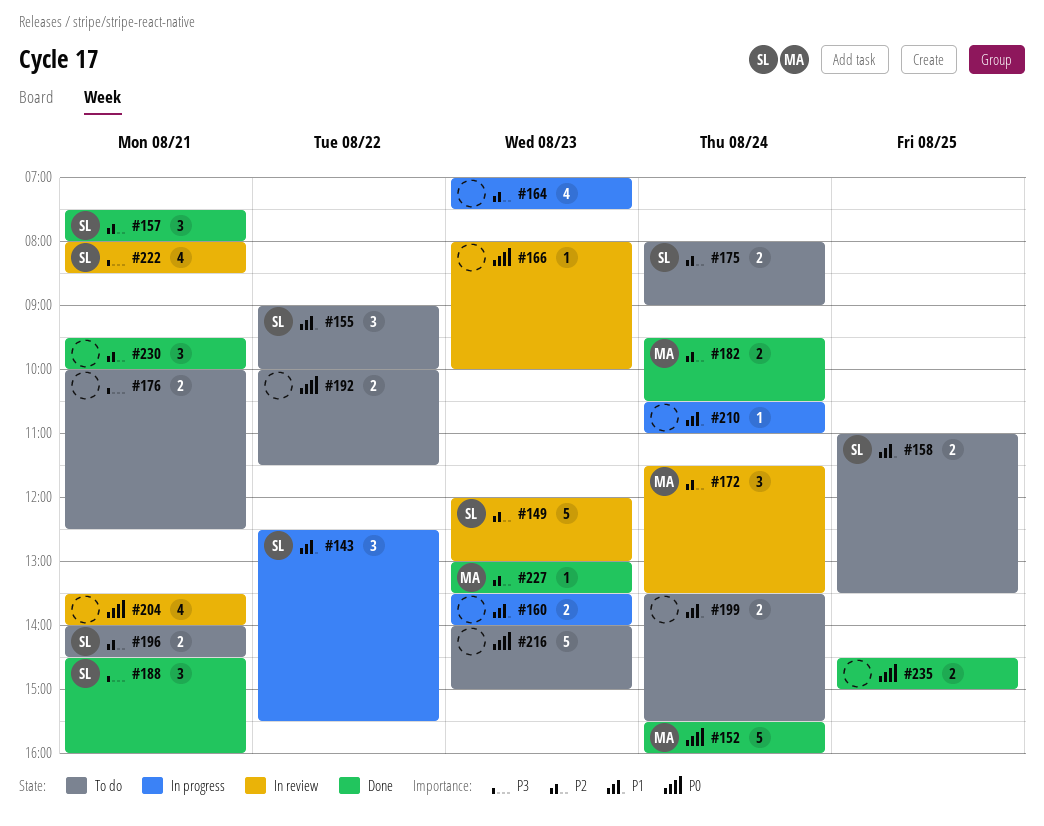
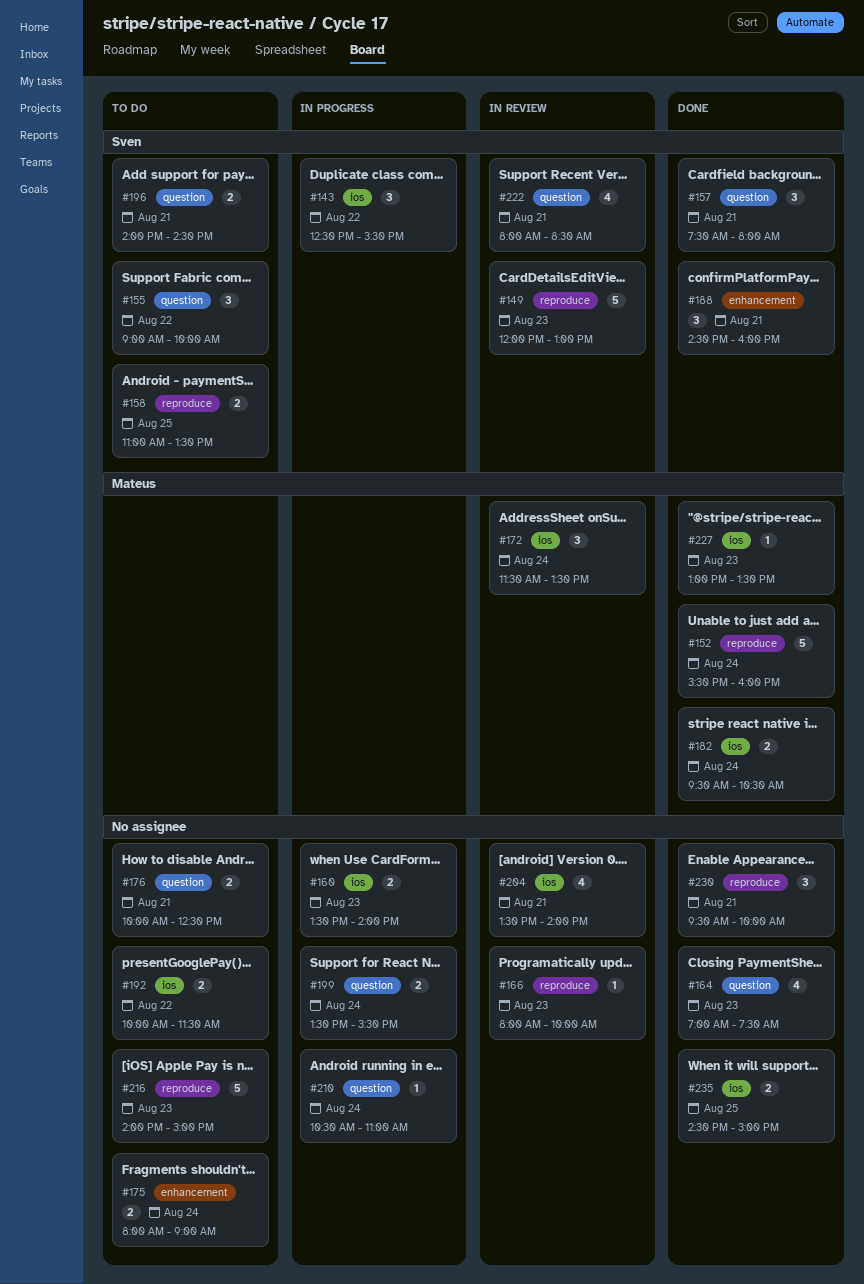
#164, status: In progress -> Done
#175, owner: Sven -> none
#199, status: To do -> In progress

